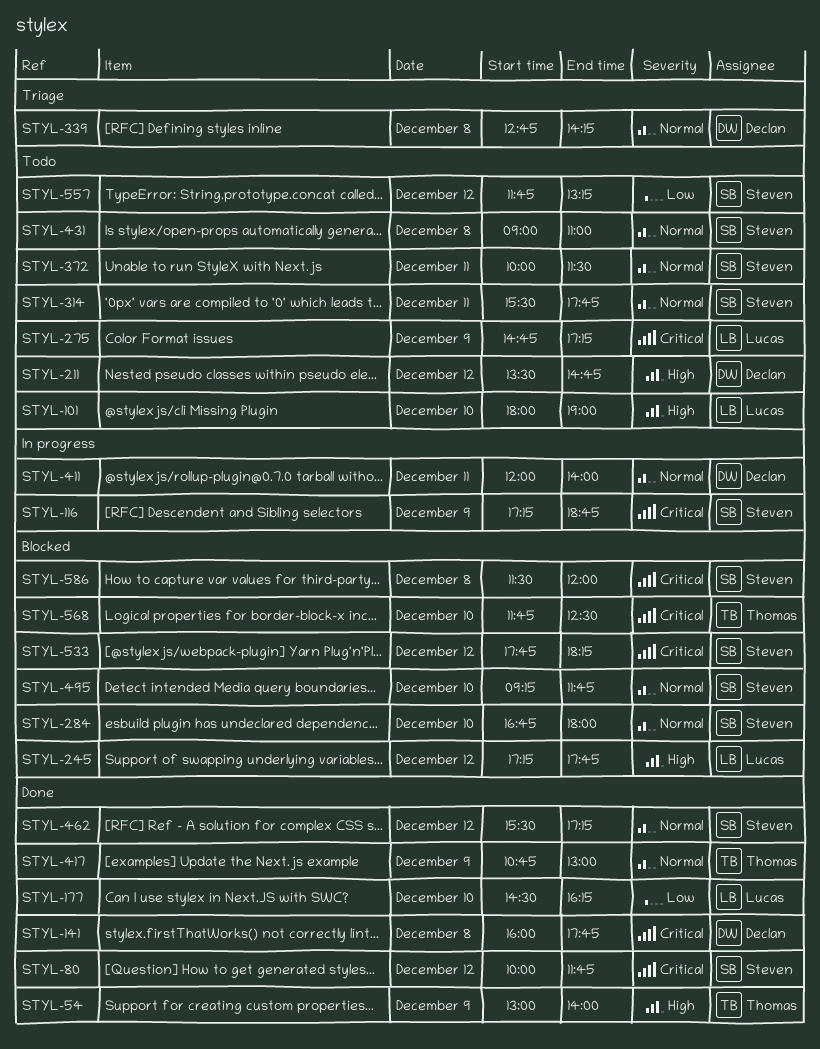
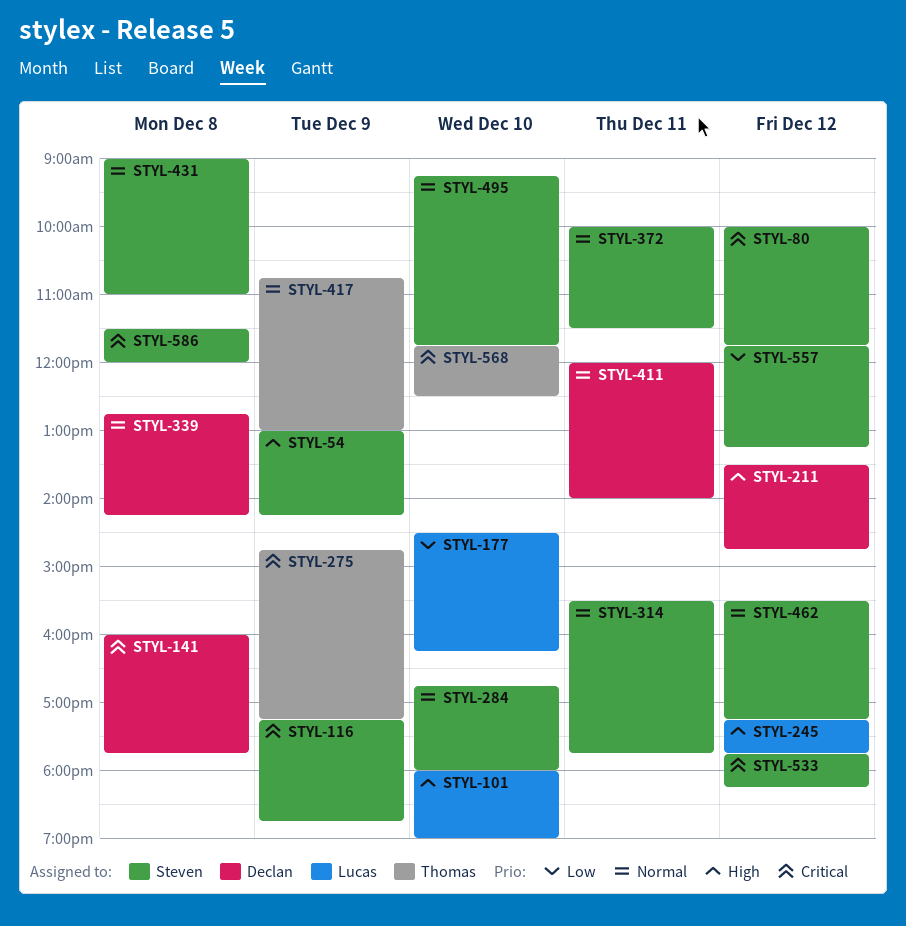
STYL-54, owner: Thomas -> Steven
STYL-54, ends: 14:00 -> 14:15
STYL-275, owner: Lucas -> Thomas

